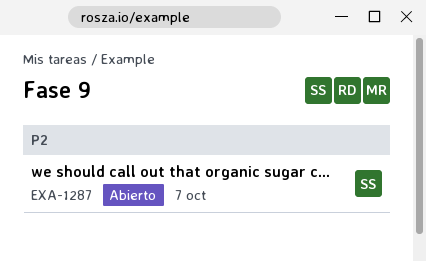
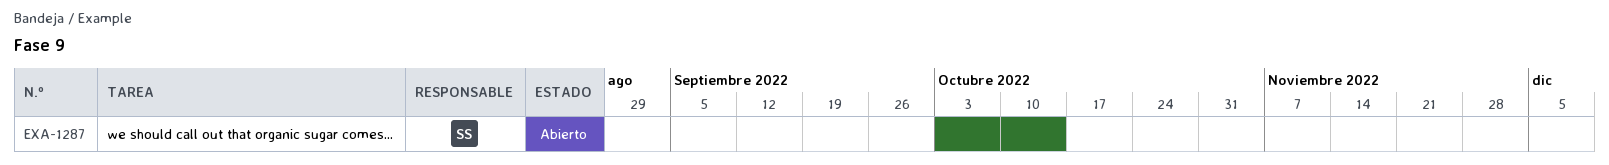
EXA-1287, due: Oct 7 -> Oct 14

